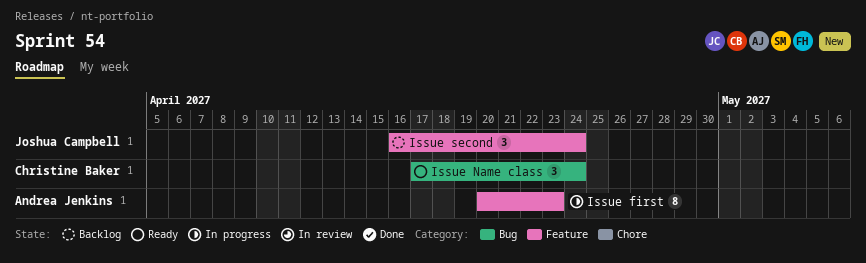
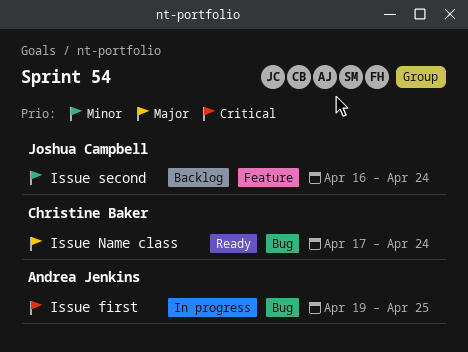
Issue first, label: Feature -> Bug
Issue first, start: Apr 20 -> Apr 19
Issue first, due: Apr 23 -> Apr 25

